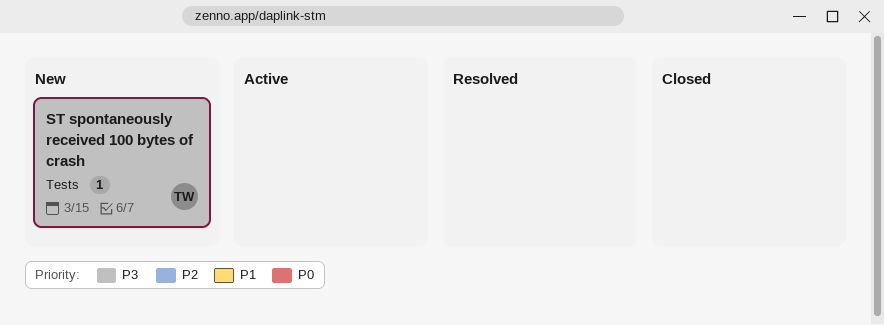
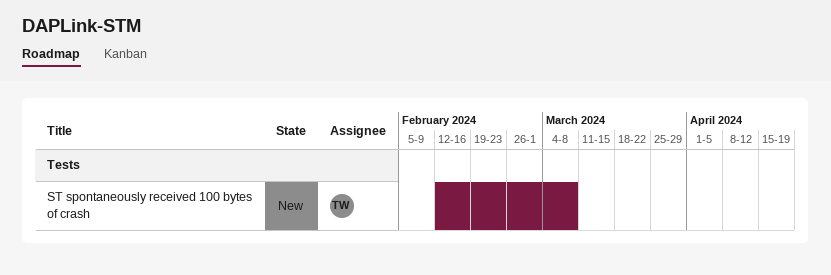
ST spontaneously received 100 bytes of crash, due: Mar 15 -> Mar 8

